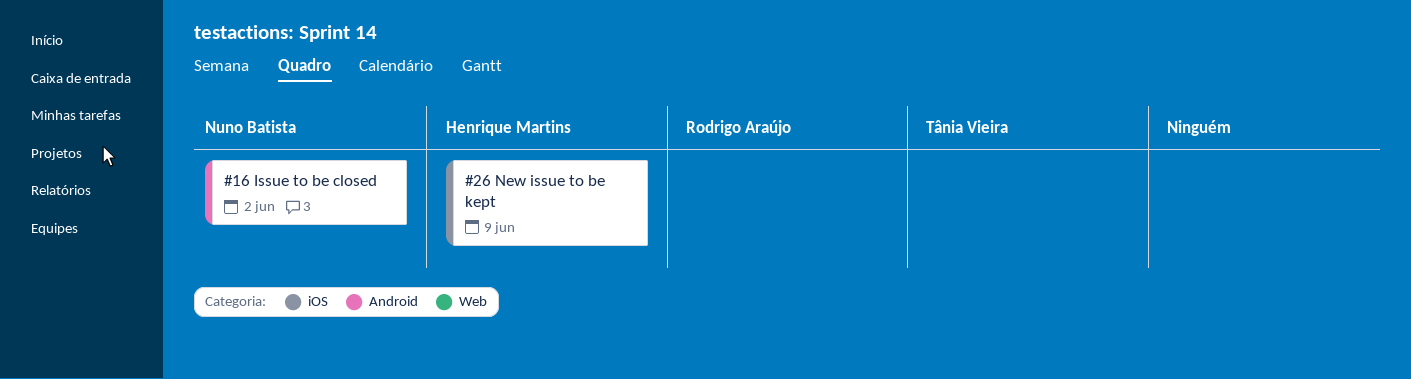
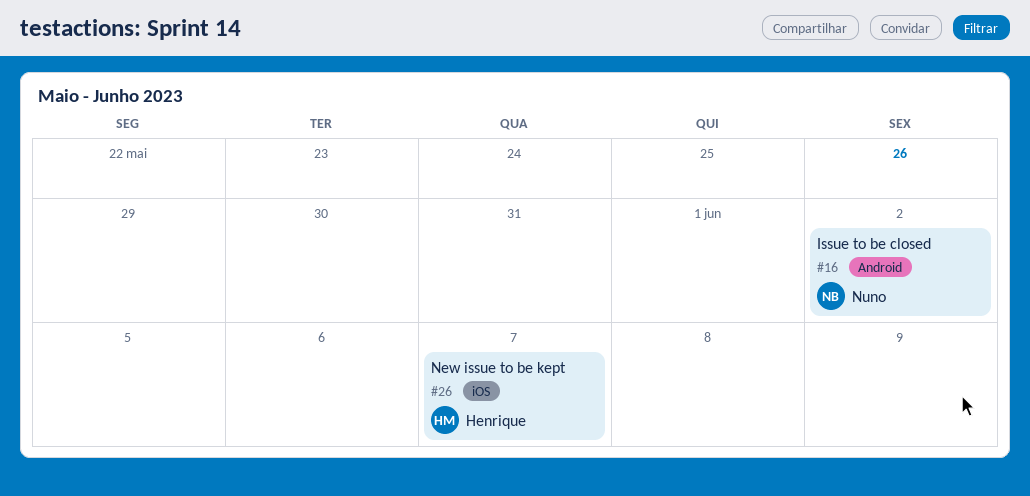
#26, due: Jun 9 -> Jun 7

